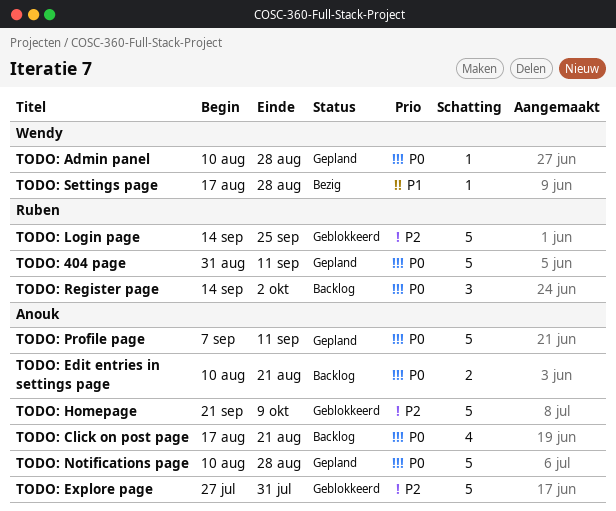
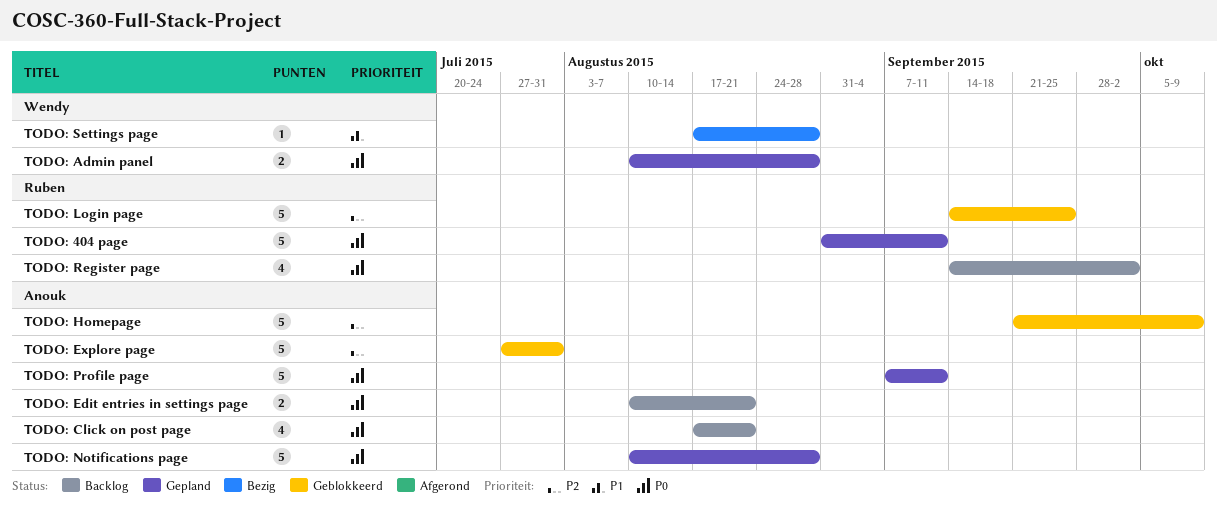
TODO: Admin panel, estimate: 1 -> 2
TODO: Register page, estimate: 3 -> 4

